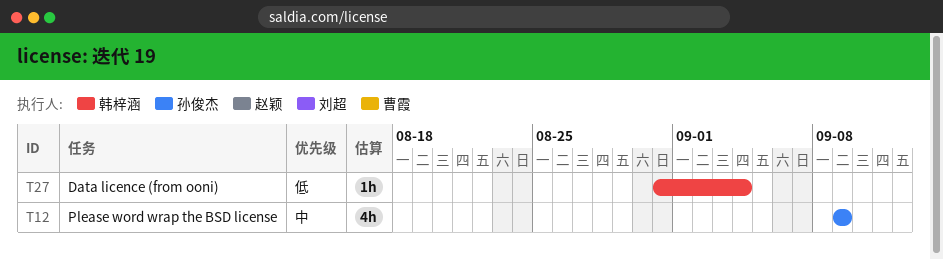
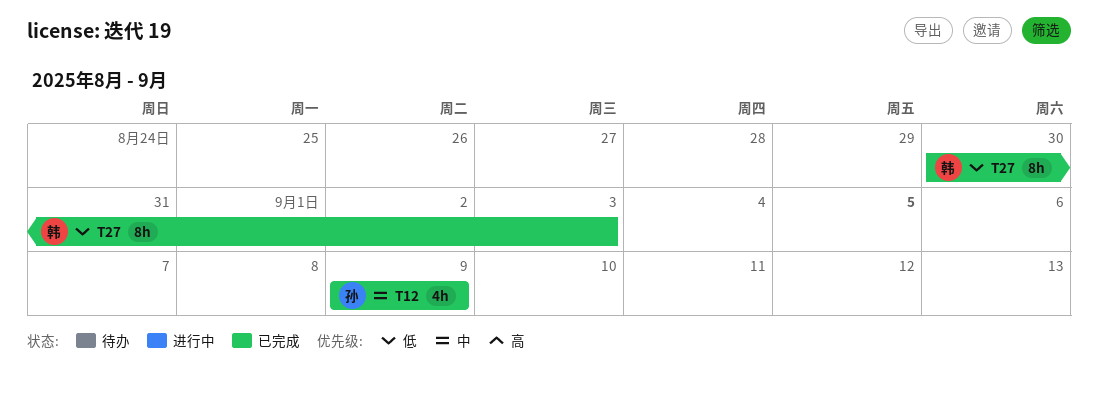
T27, estimate: 1h -> 8h
T27, start: Aug 31 -> Aug 30
T27, due: Sep 4 -> Sep 3

